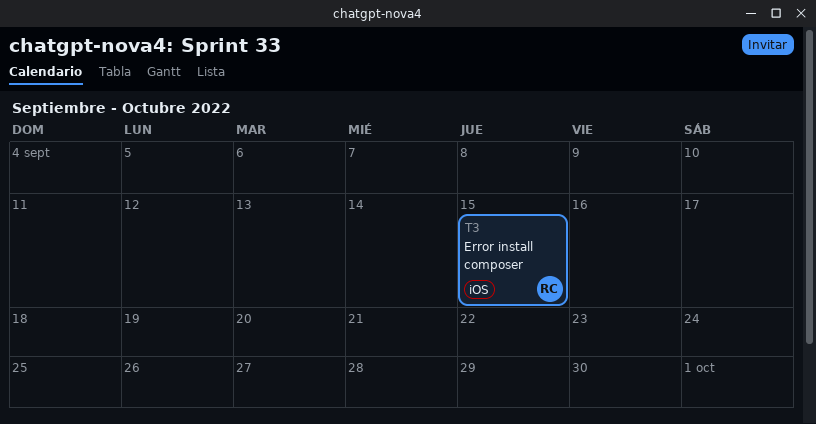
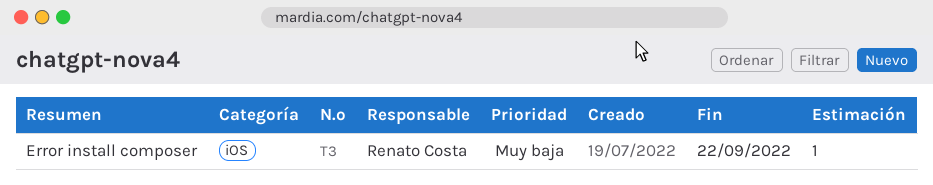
T3, due: Sep 15 -> Sep 22

